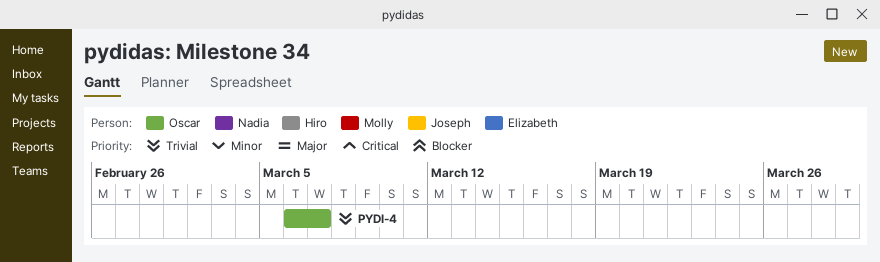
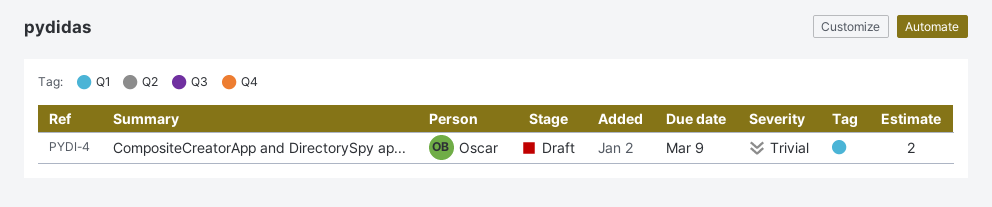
PYDI-4, due: Mar 7 -> Mar 9

